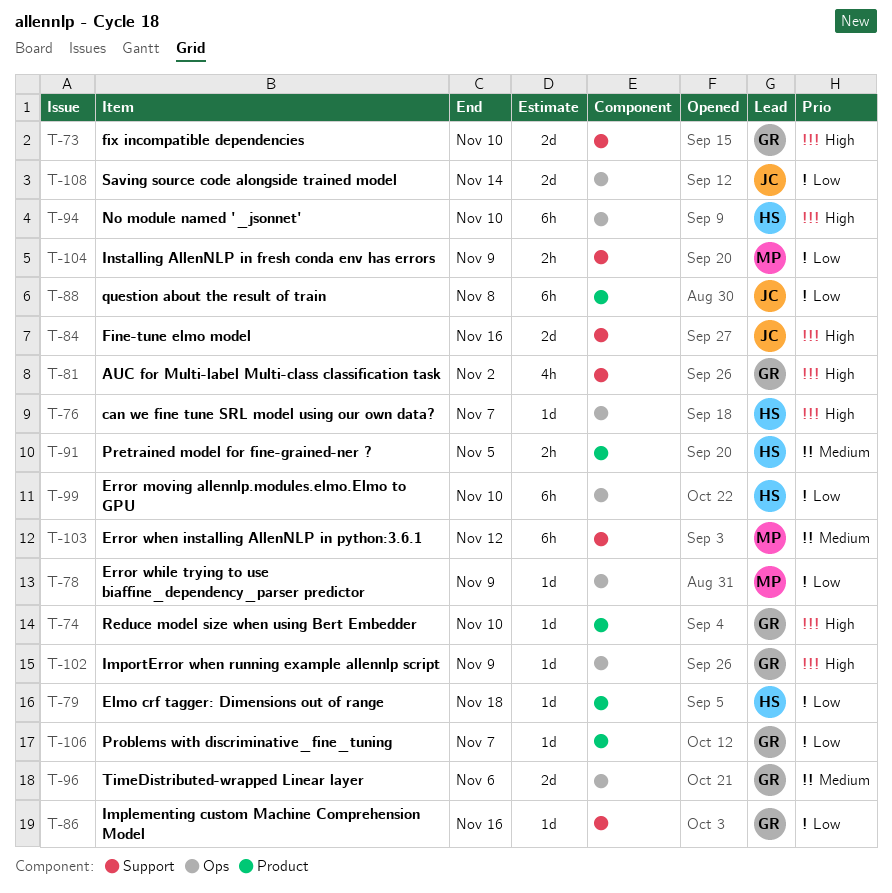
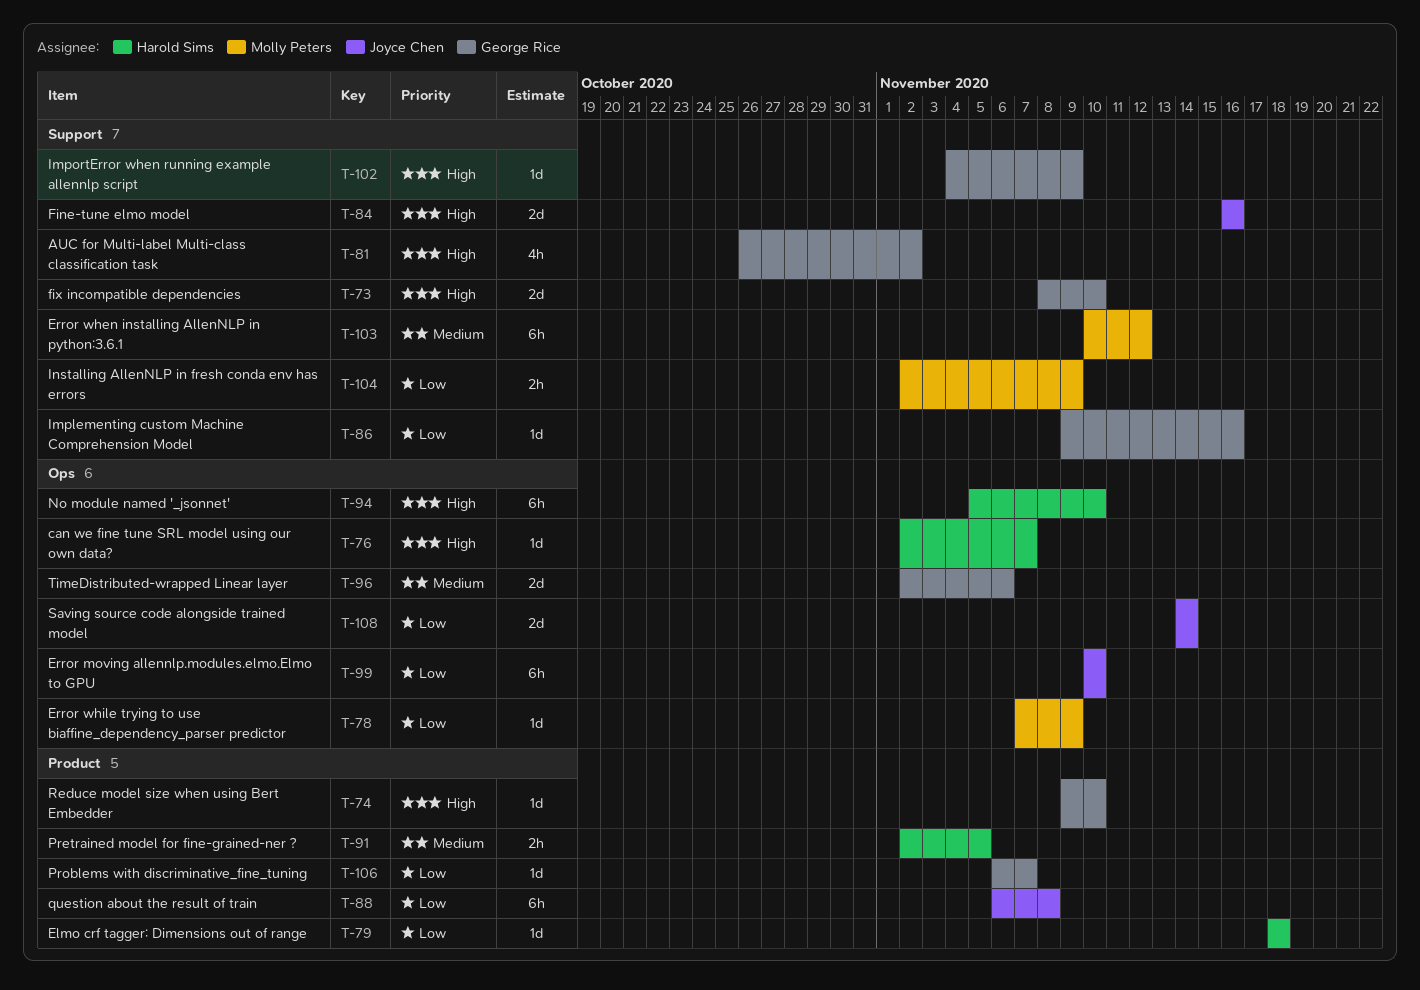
T-99, owner: Harold Sims -> Joyce Chen
T-102, label: Ops -> Support

